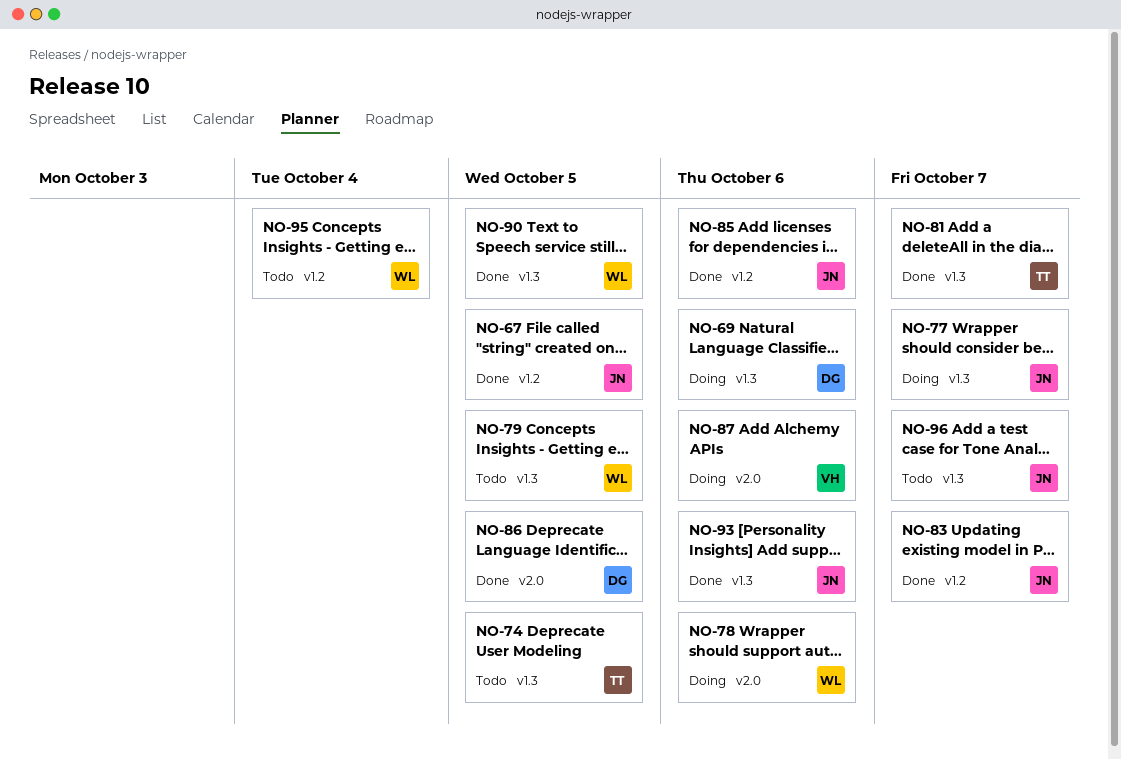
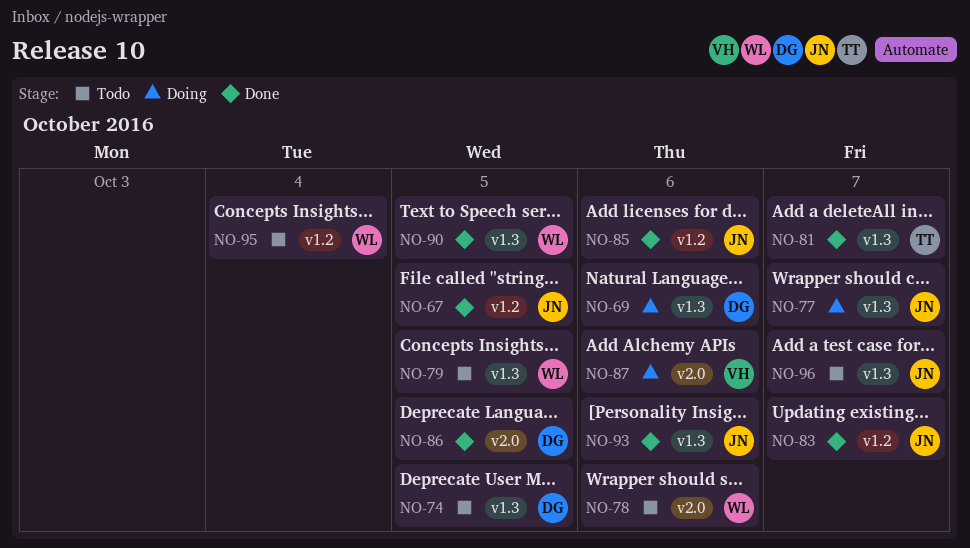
NO-74, owner: TT -> DG
NO-78, status: Doing -> Todo

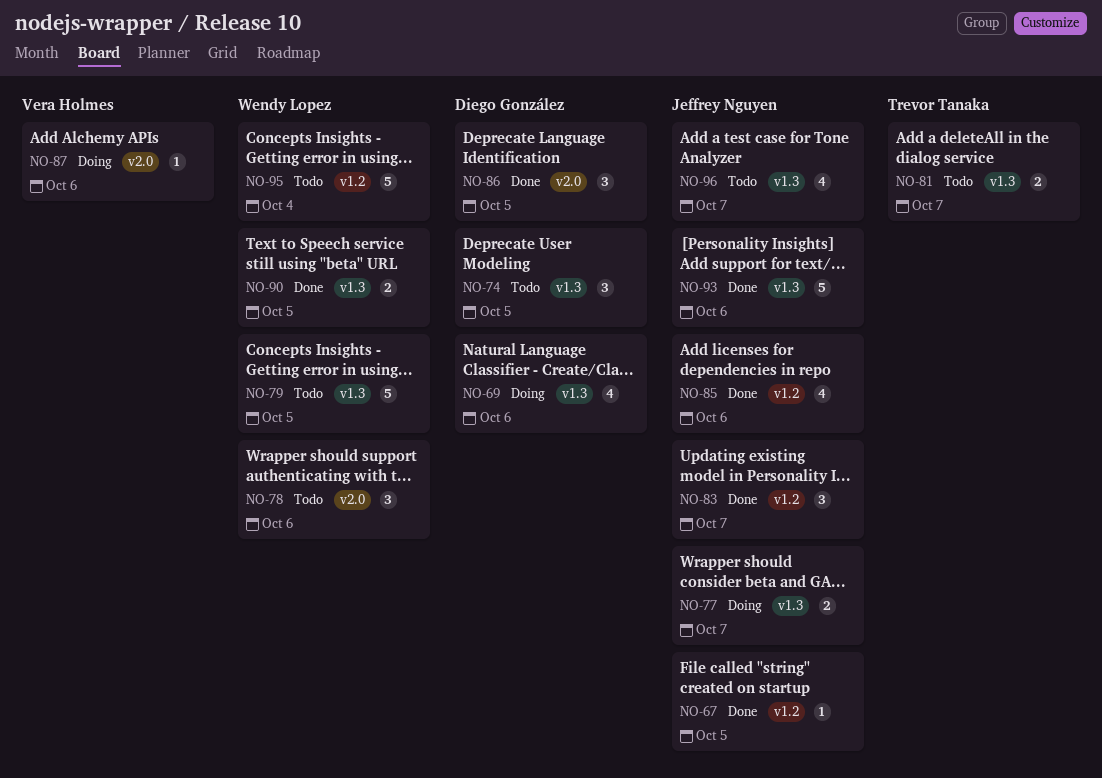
NO-81, status: Done -> Todo

